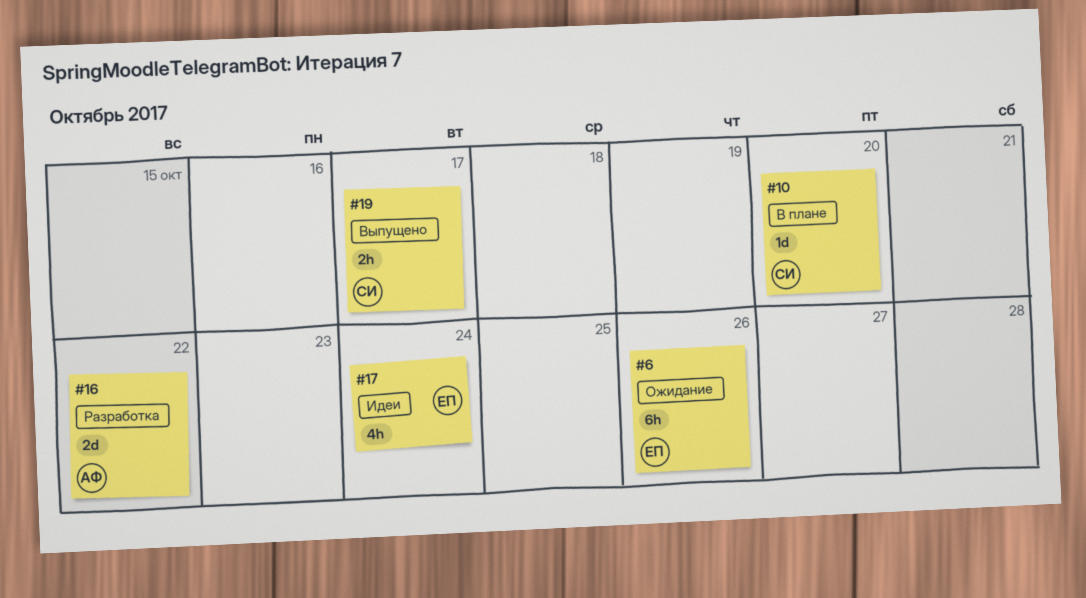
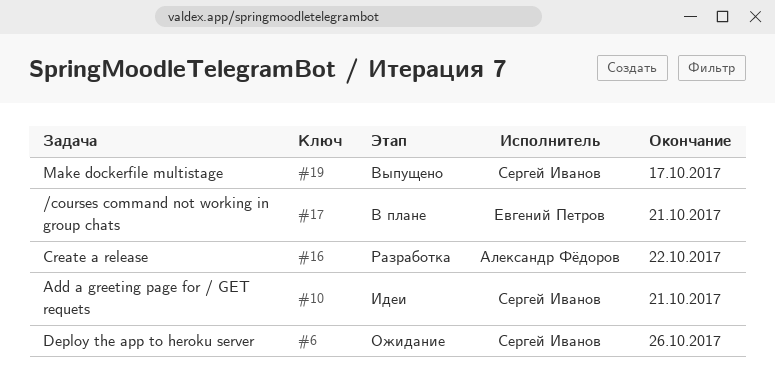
#6, owner: Евгений Петров -> Сергей Иванов
#10, status: В плане -> Идеи
#10, due: Oct 20 -> Oct 21
#17, status: Идеи -> В плане
#17, due: Oct 24 -> Oct 21

